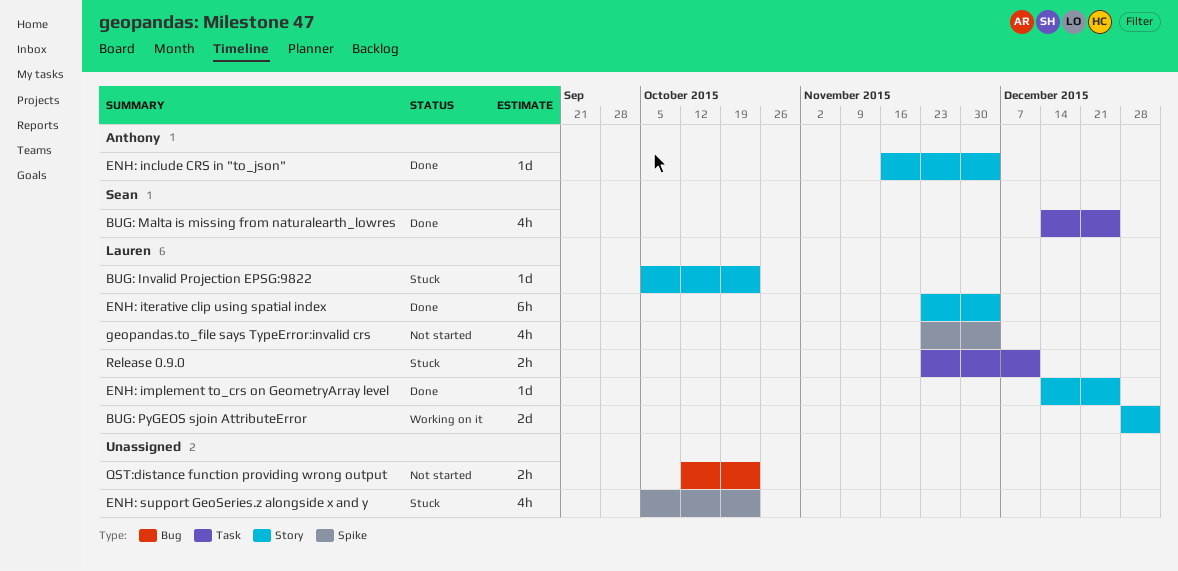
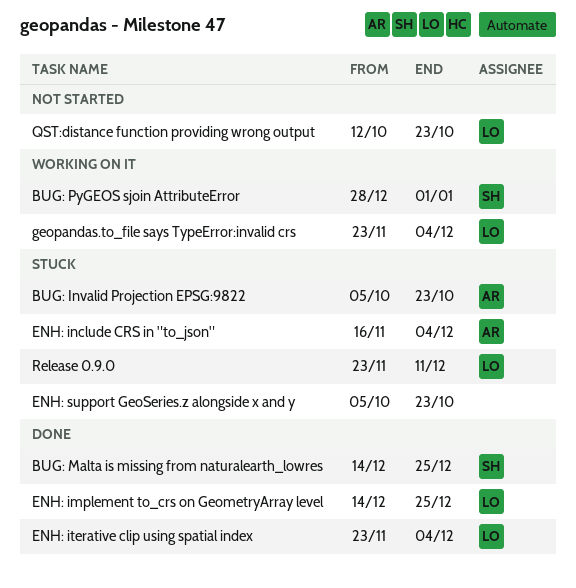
BUG: Invalid Projection EPSG:9822, owner: Lauren -> Anthony
BUG: PyGEOS sjoin AttributeError, owner: Lauren -> Sean
ENH: include CRS in "to_json", status: Done -> Stuck
geopandas.to_file says TypeError:invalid crs, status: Not started -> Working on it
QST:distance function providing wrong output, owner: none -> Lauren

